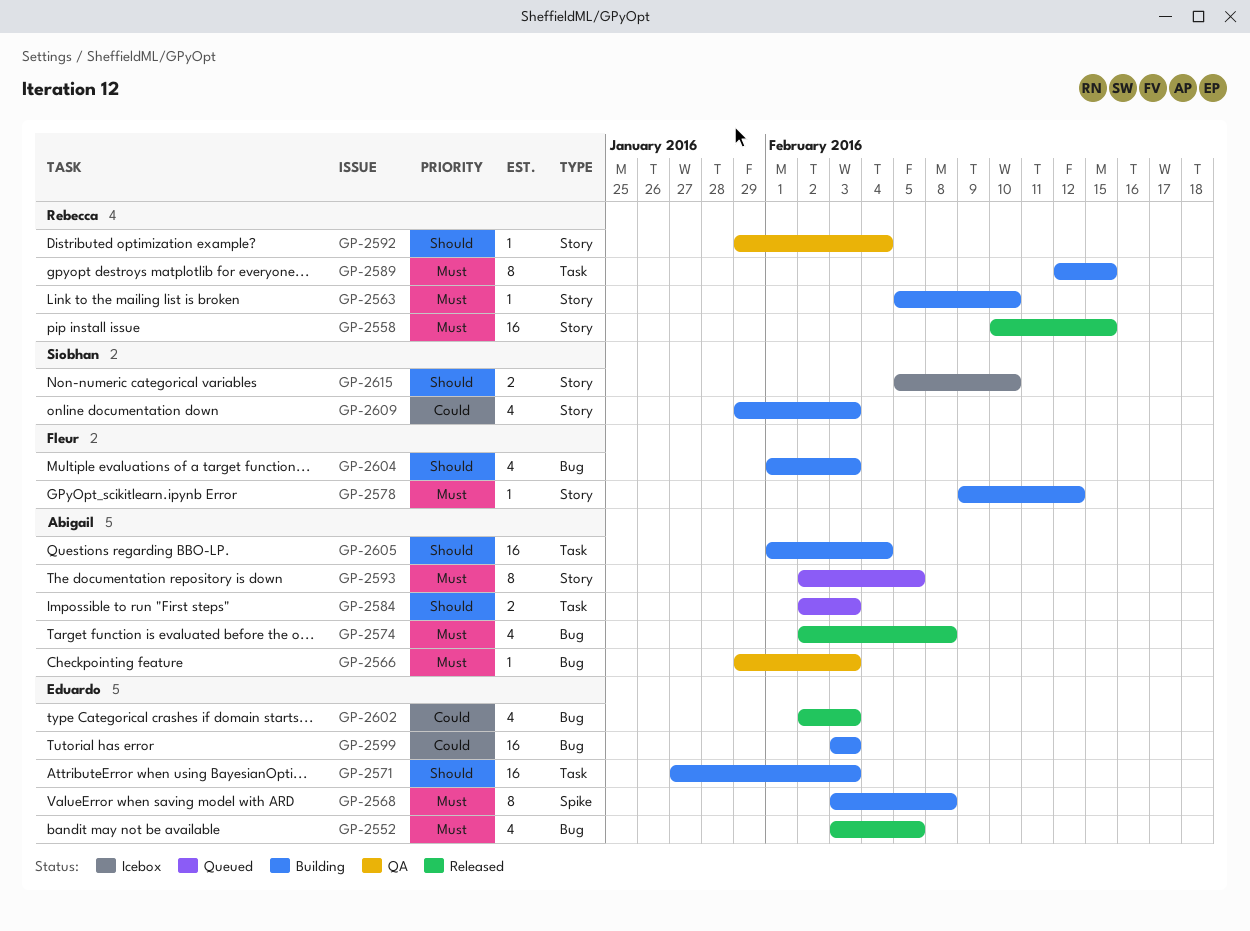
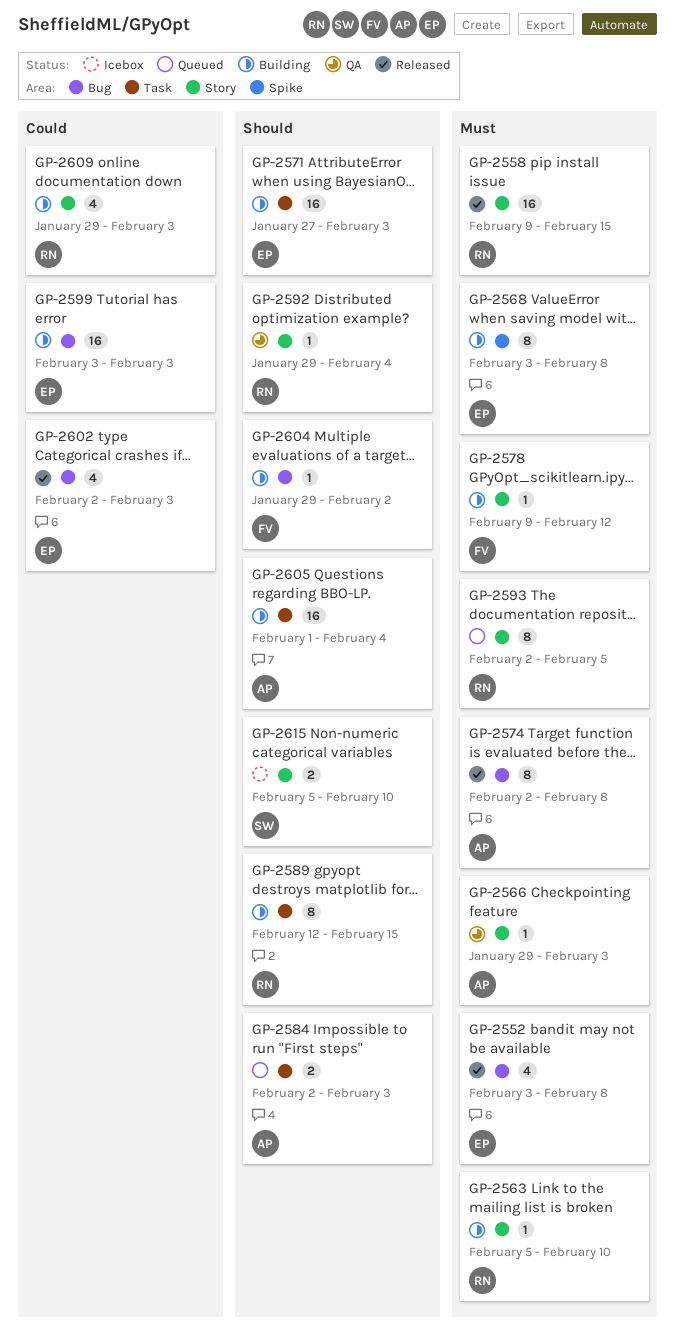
GP-2552, due: Feb 5 -> Feb 8
GP-2558, start: Feb 10 -> Feb 9
GP-2566, label: Bug -> Story
GP-2574, estimate: 4 -> 8
GP-2589, priority: Must -> Should
GP-2593, owner: Abigail -> Rebecca
GP-2604, estimate: 4 -> 1
GP-2604, start: Feb 1 -> Jan 29
GP-2604, due: Feb 3 -> Feb 2
GP-2609, owner: Siobhan -> Rebecca

